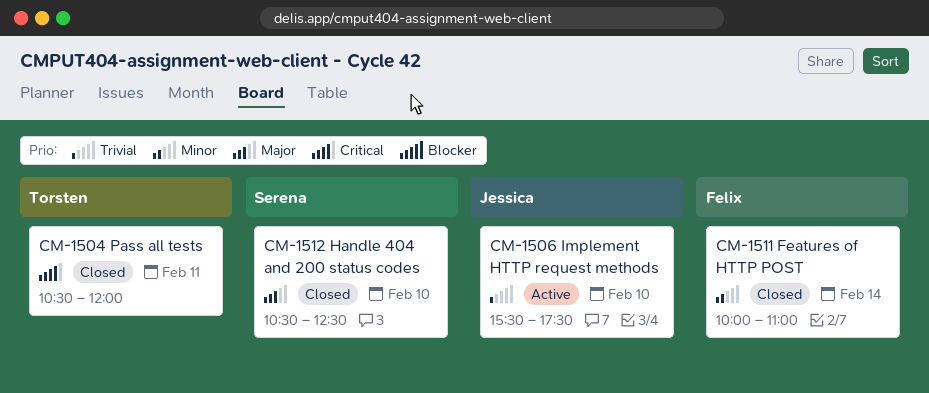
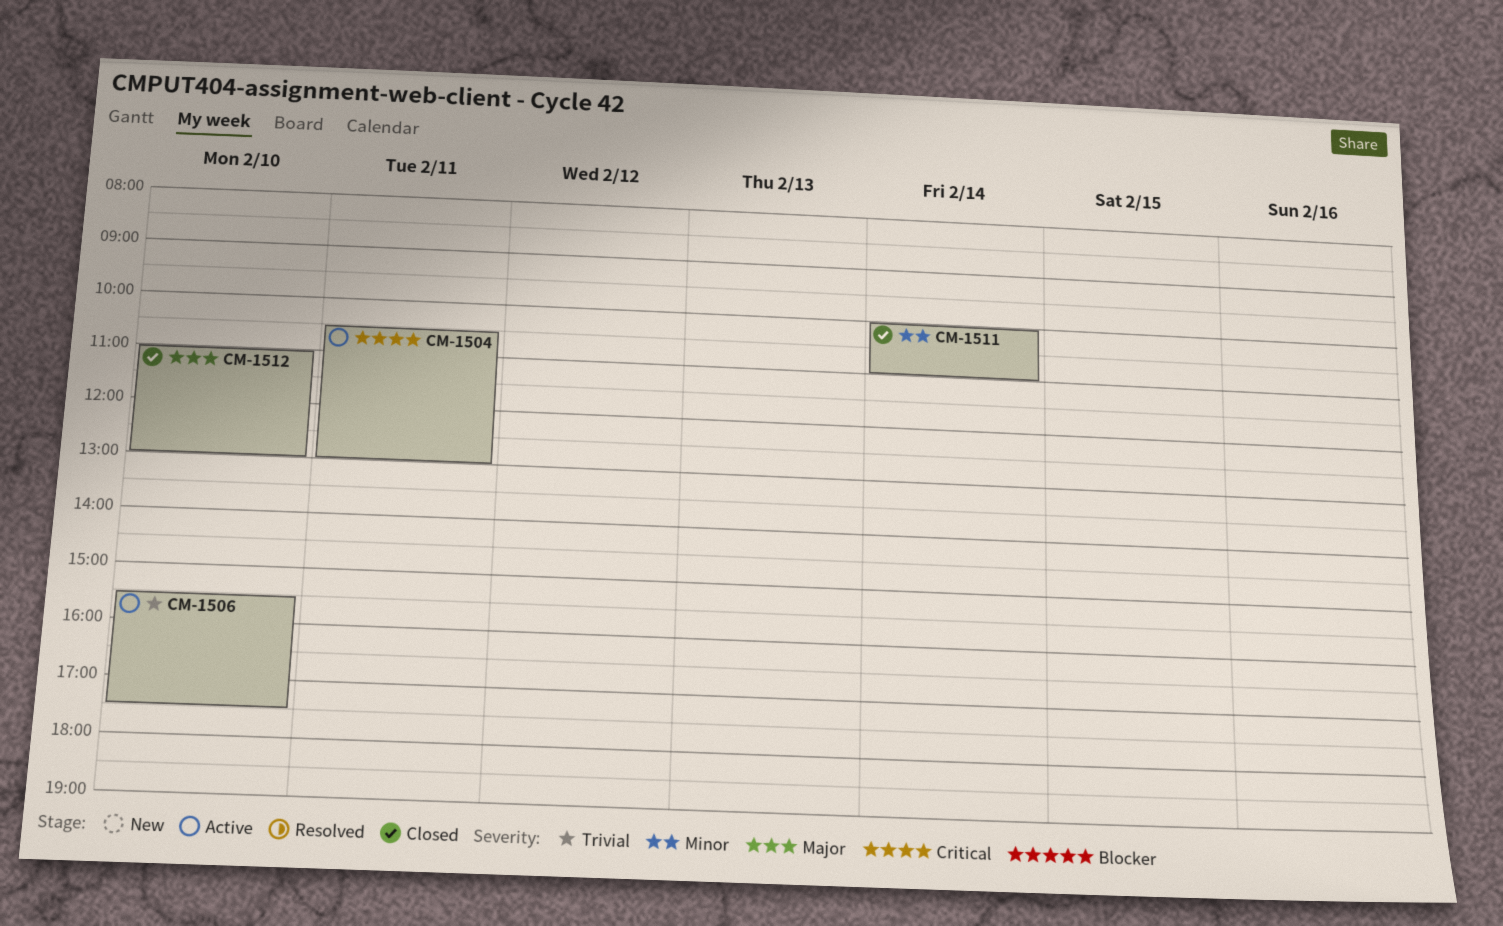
CM-1504, status: Closed -> Active
CM-1504, ends: 12:00 -> 13:00
CM-1512, begins: 10:30 -> 11:00
CM-1512, ends: 12:30 -> 13:00

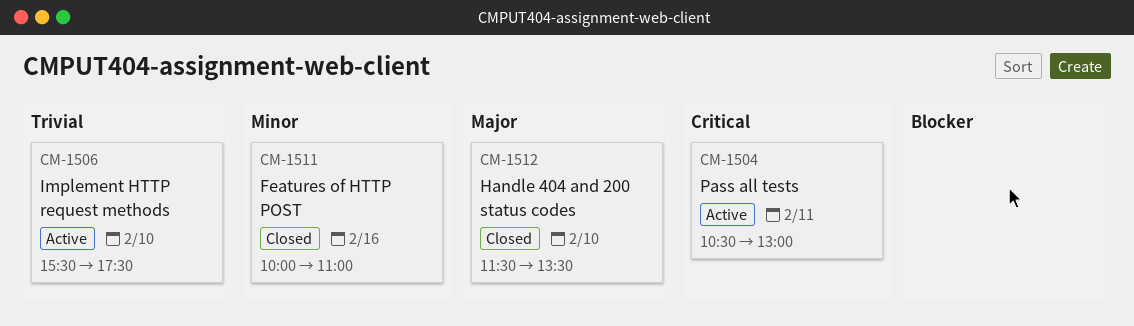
CM-1511, day: Feb 14 -> Feb 16
CM-1512, begins: 11:00 -> 11:30
CM-1512, ends: 13:00 -> 13:30

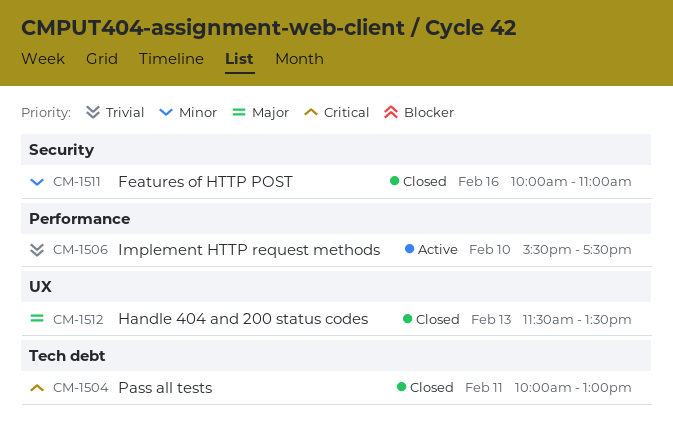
CM-1504, status: Active -> Closed
CM-1504, begins: 10:30 -> 10:00
CM-1512, day: Feb 10 -> Feb 13

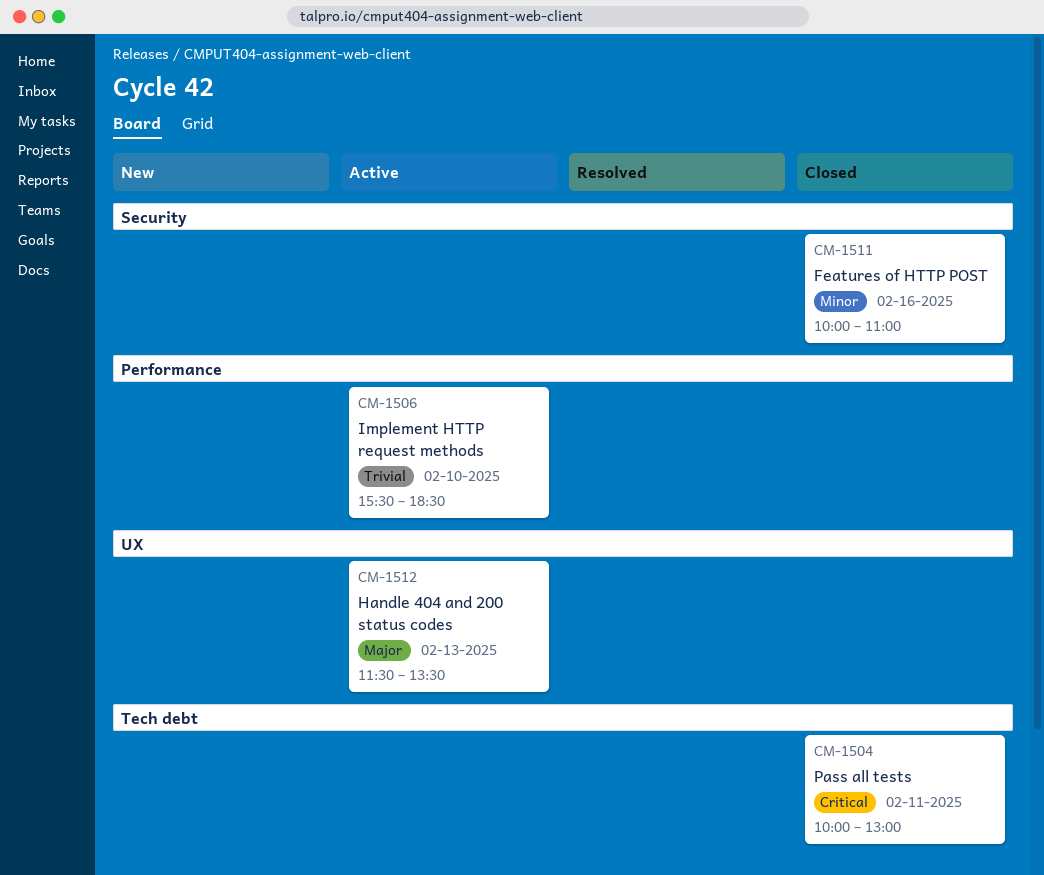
CM-1506, ends: 17:30 -> 18:30
CM-1512, status: Closed -> Active

